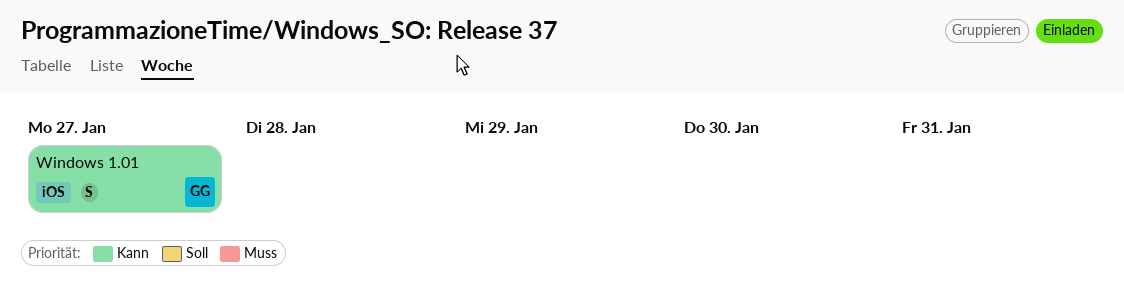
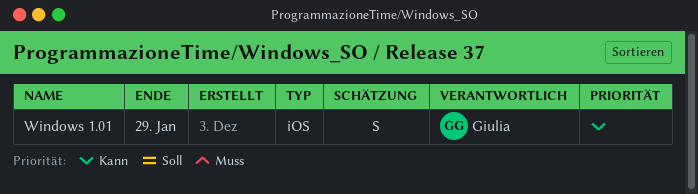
Windows 1.01, due: Jan 27 -> Jan 29

